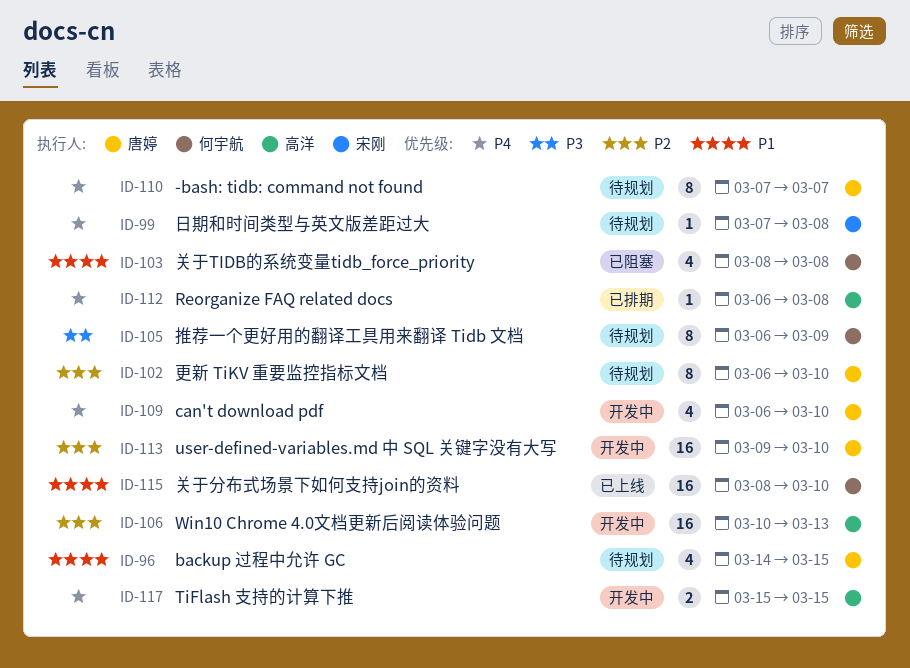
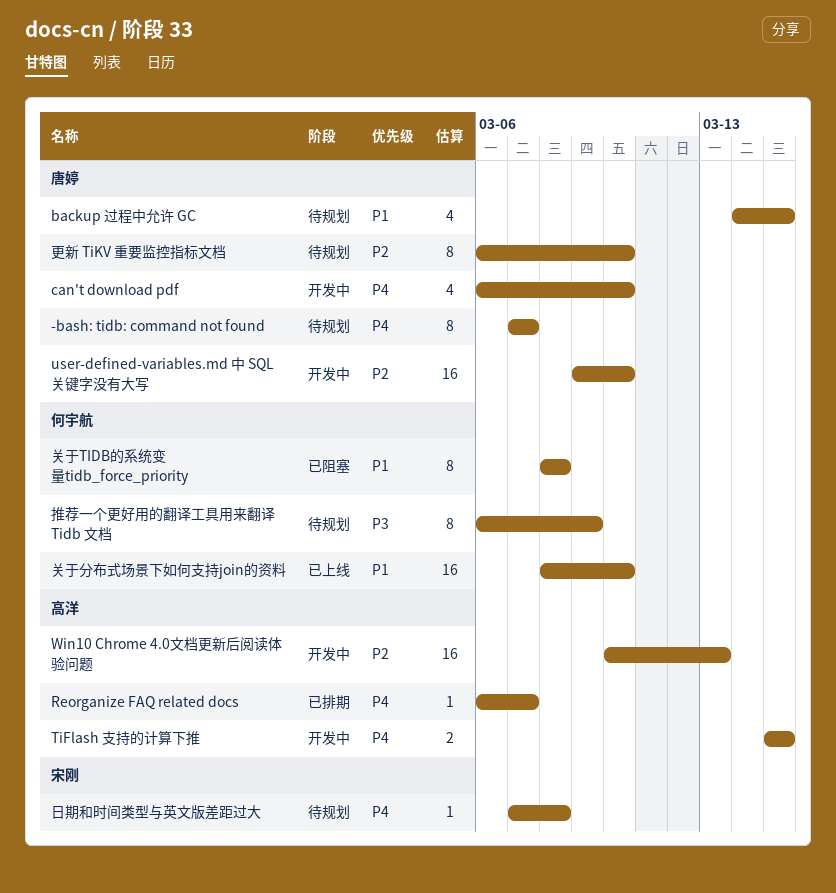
Reorganize FAQ related docs, due: Mar 8 -> Mar 7
关于TIDB的系统变量tidb_force_priority, estimate: 4 -> 8

